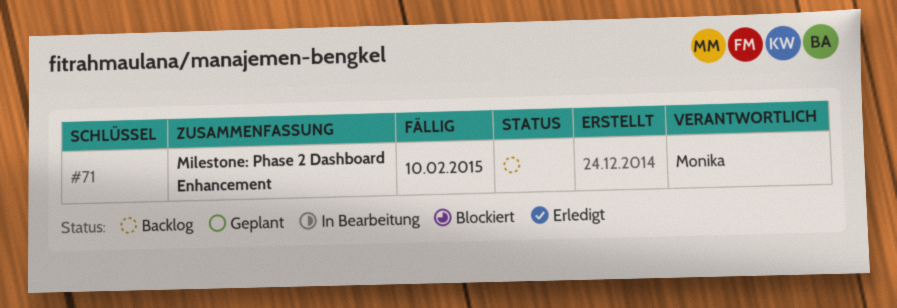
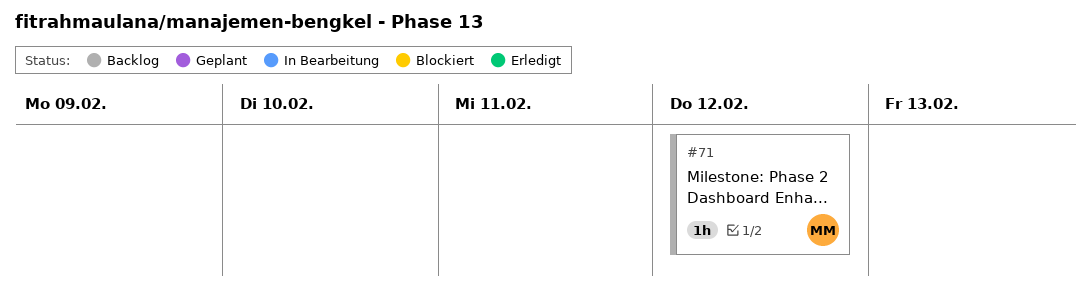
#71, due: Feb 10 -> Feb 12

